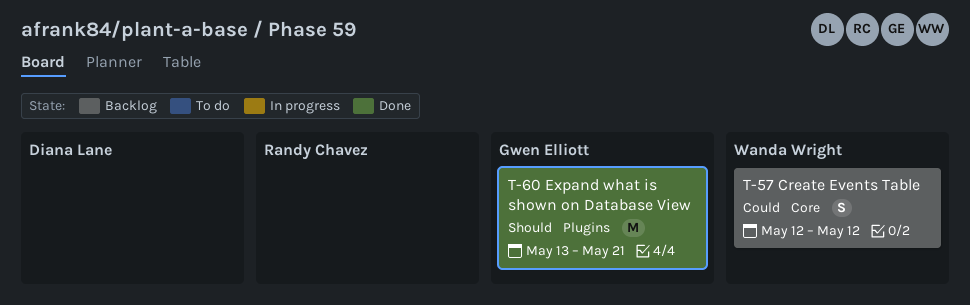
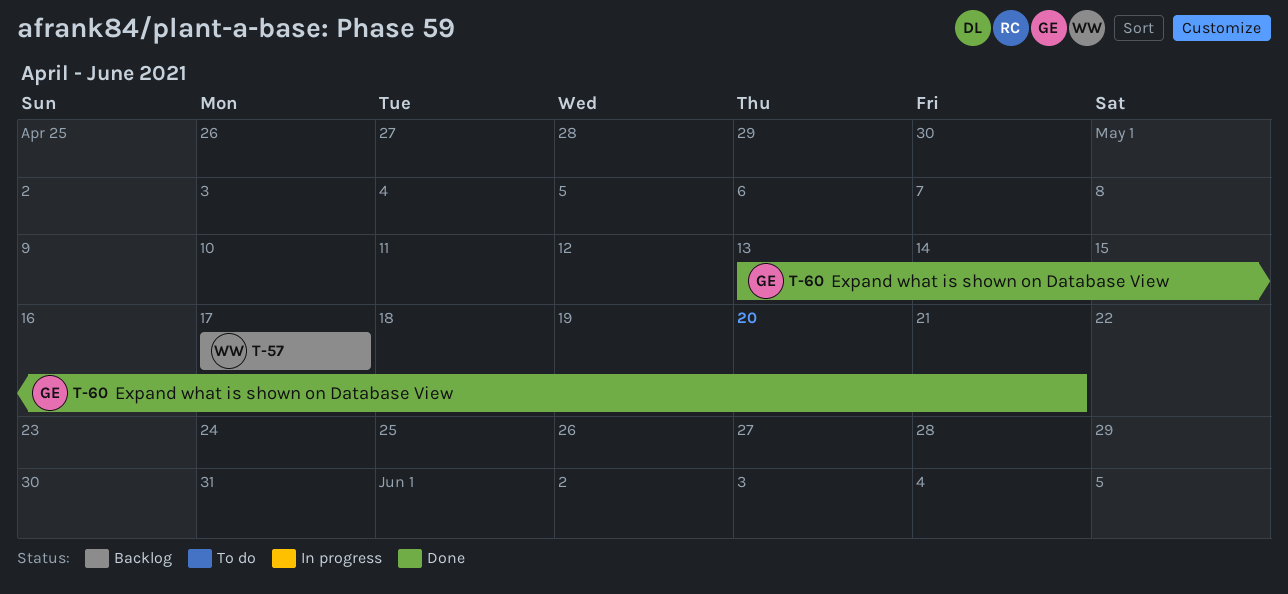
T-57, start: May 12 -> May 17
T-57, due: May 12 -> May 17

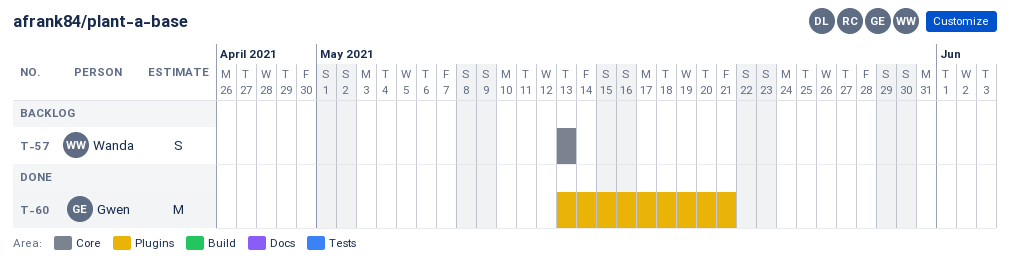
T-57, start: May 17 -> May 13
T-57, due: May 17 -> May 13

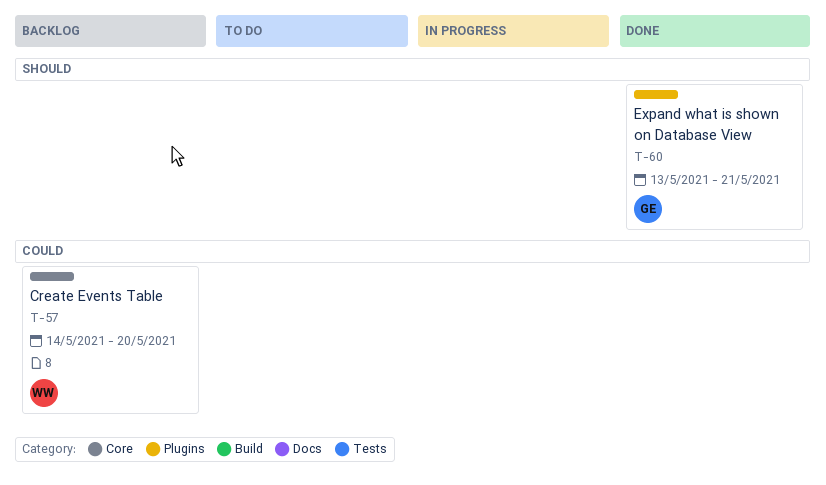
T-57, start: May 13 -> May 14
T-57, due: May 13 -> May 20

